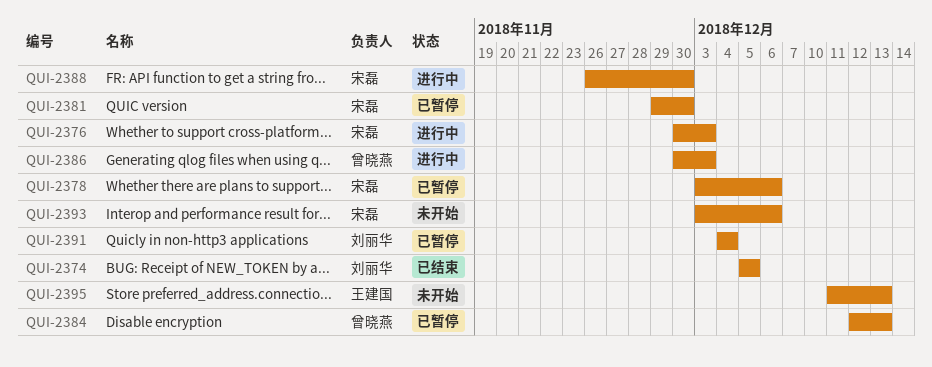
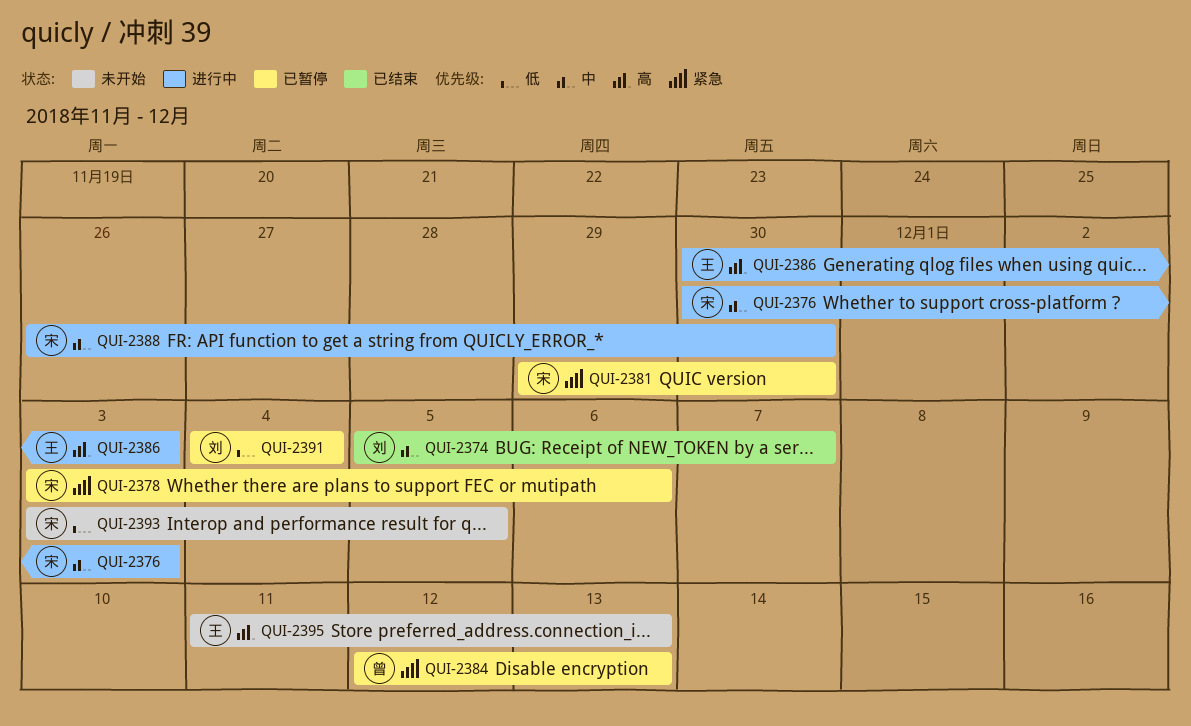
QUI-2374, due: Dec 5 -> Dec 7
QUI-2386, owner: 曾晓燕 -> 王建国
QUI-2393, due: Dec 6 -> Dec 5

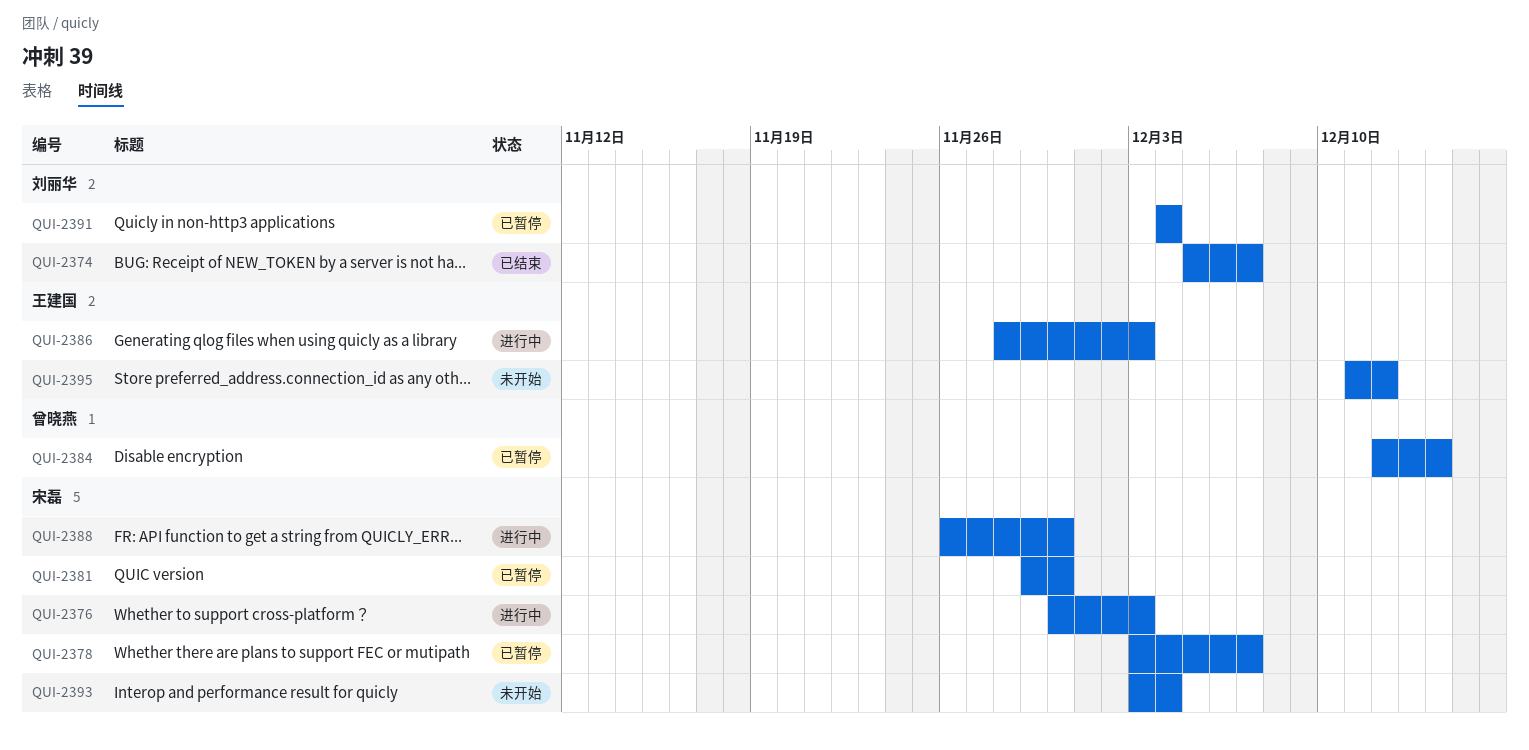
QUI-2378, due: Dec 6 -> Dec 7
QUI-2384, due: Dec 13 -> Dec 14
QUI-2386, start: Nov 30 -> Nov 28
QUI-2393, due: Dec 5 -> Dec 4
QUI-2395, due: Dec 13 -> Dec 12

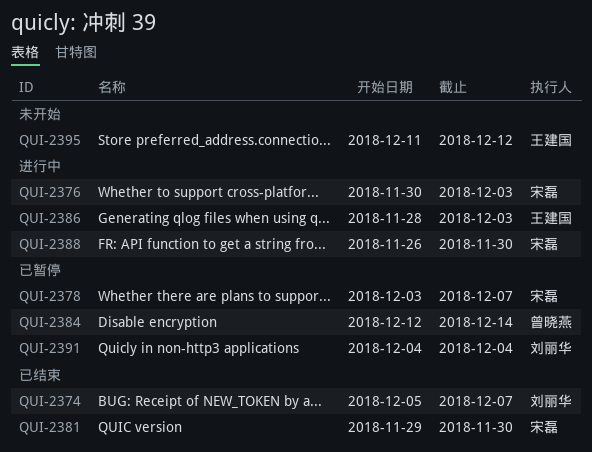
QUI-2381, status: 已暂停 -> 已结束
QUI-2393: present -> none

